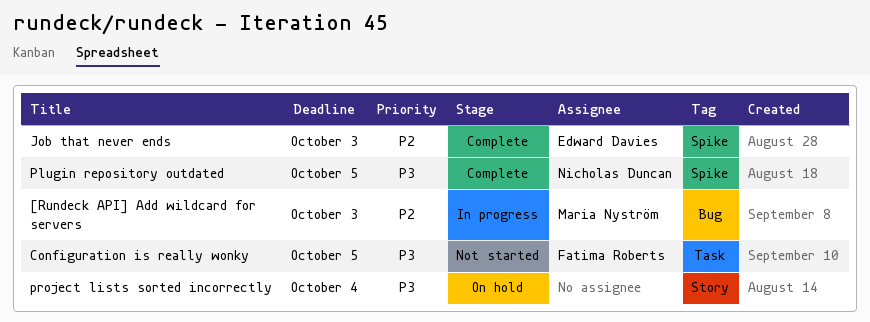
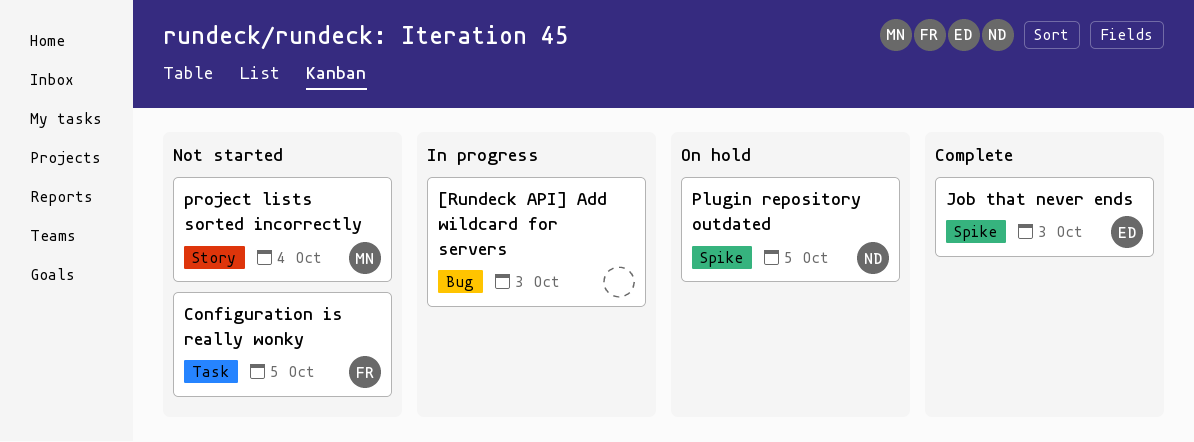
[Rundeck API] Add wildcard for servers, owner: Maria Nyström -> none
Plugin repository outdated, status: Complete -> On hold
project lists sorted incorrectly, status: On hold -> Not started
project lists sorted incorrectly, owner: none -> Maria Nyström

